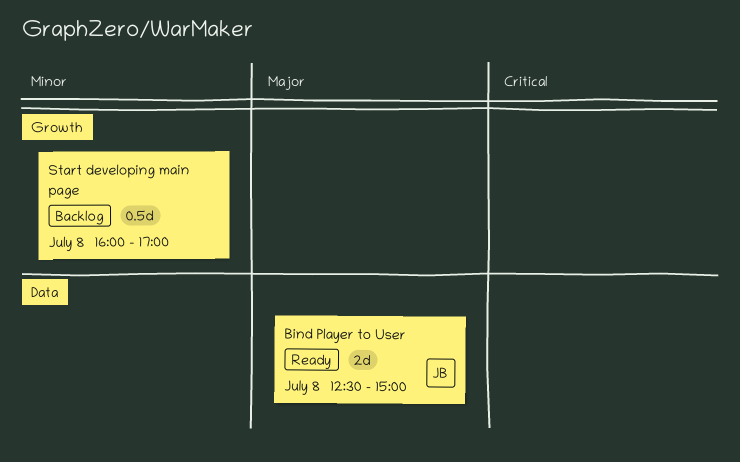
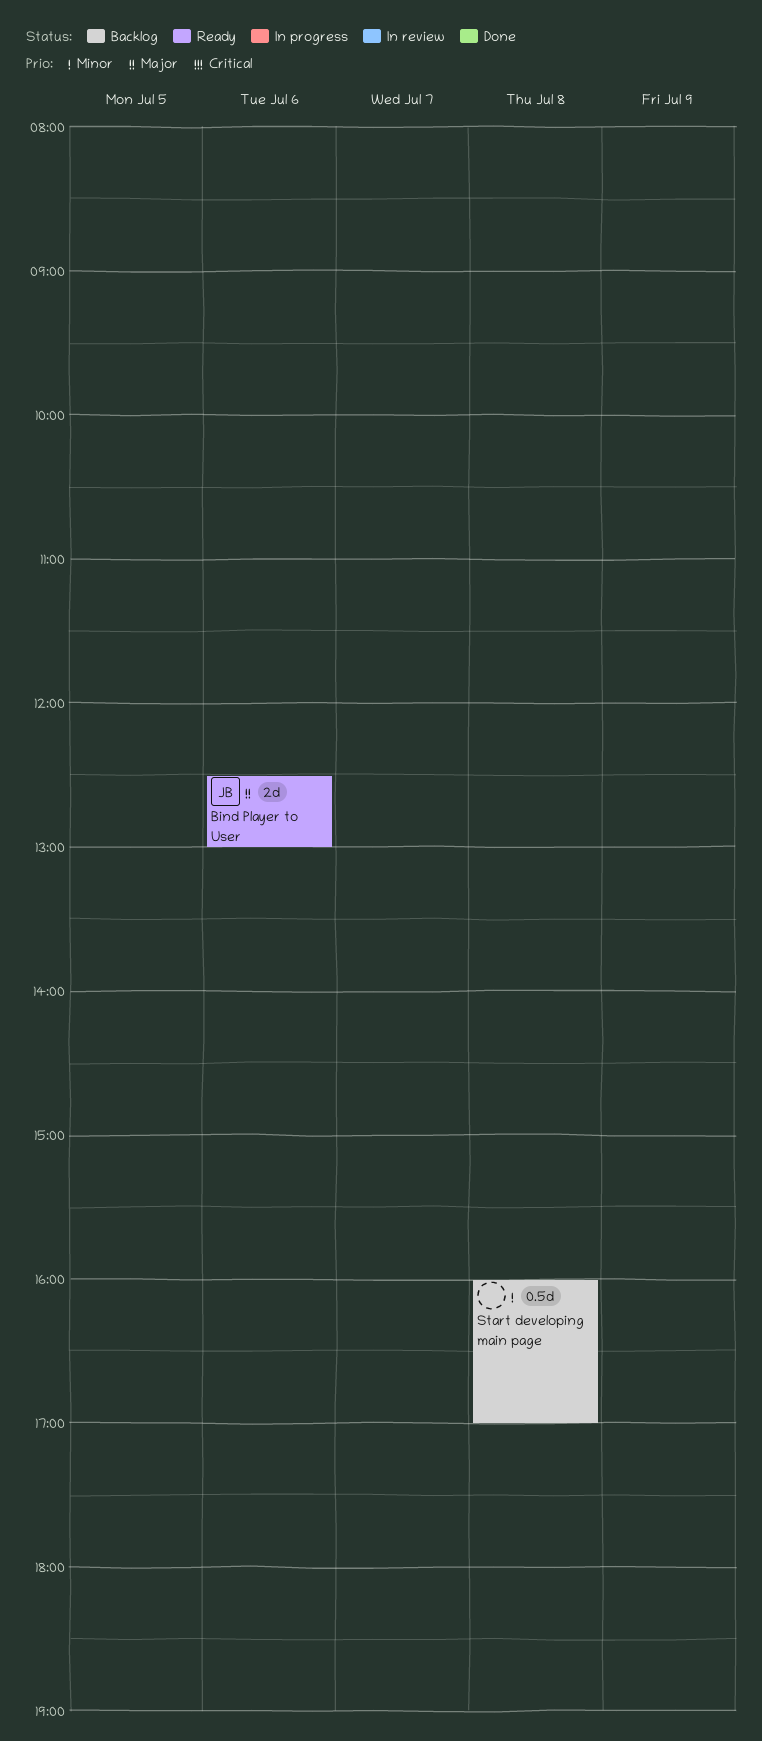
Bind Player to User, day: Jul 8 -> Jul 6
Bind Player to User, ends: 15:00 -> 13:00

